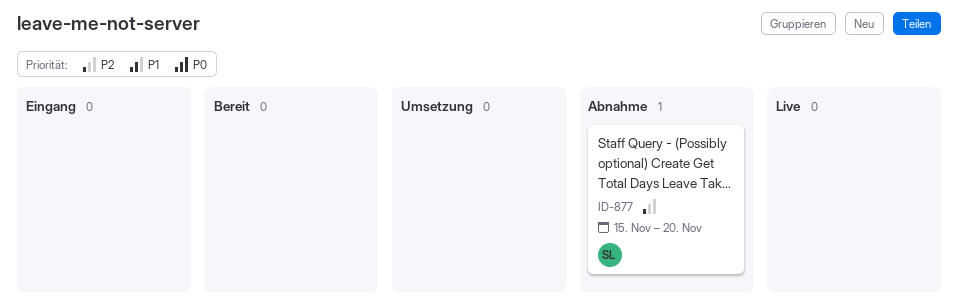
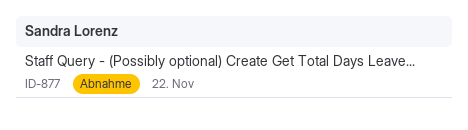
ID-877, due: Nov 20 -> Nov 22

